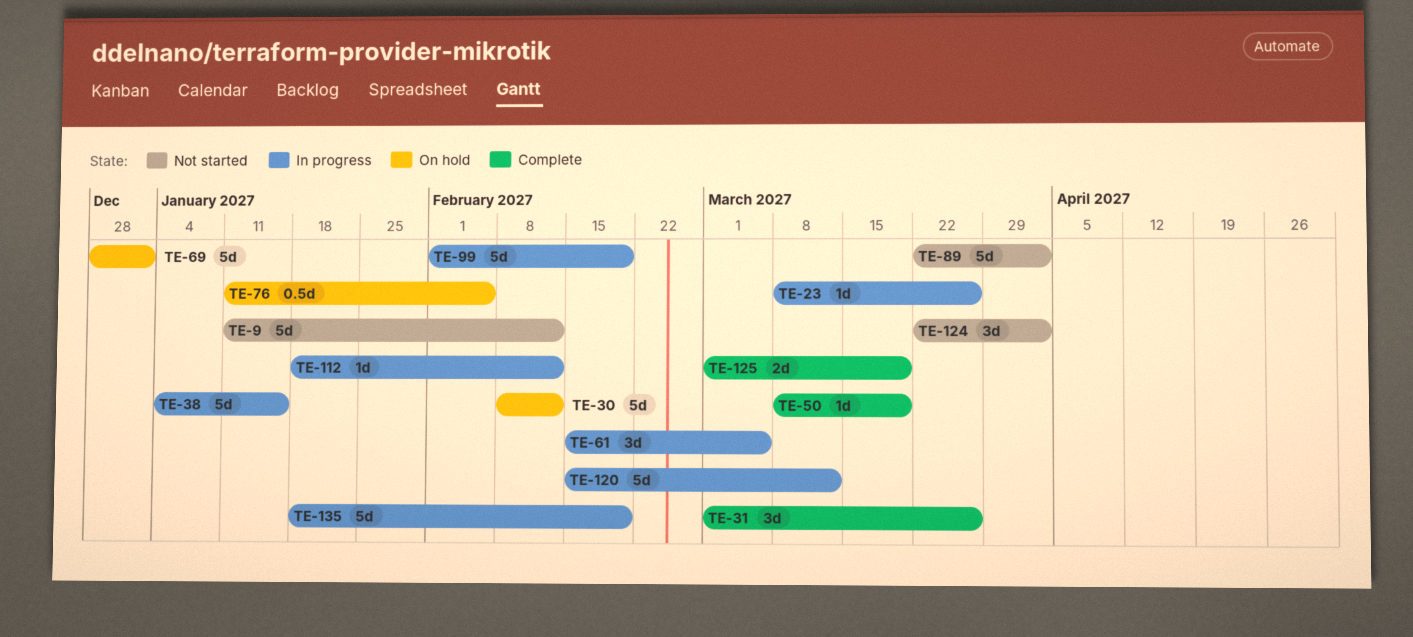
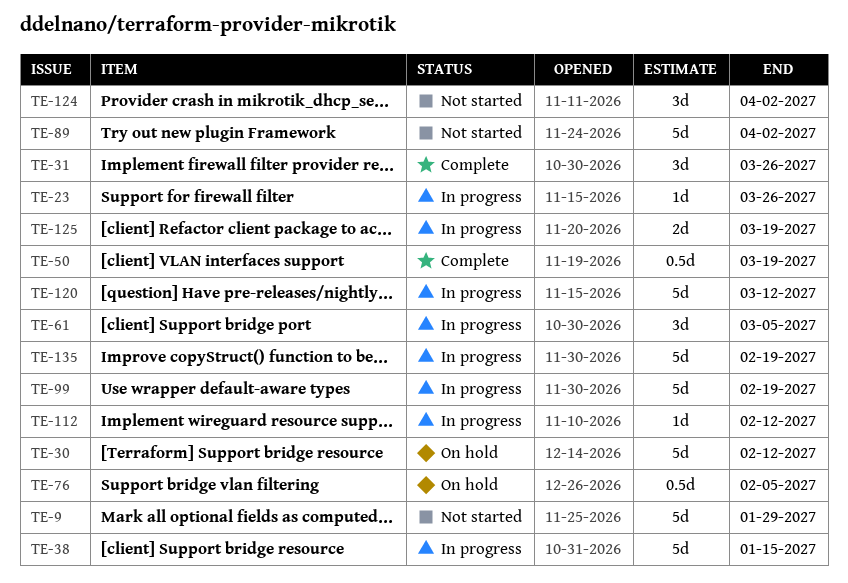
TE-9, due: Feb 12 -> Jan 29
TE-50, estimate: 1d -> 0.5d
TE-69: present -> none
TE-125, status: Complete -> In progress

